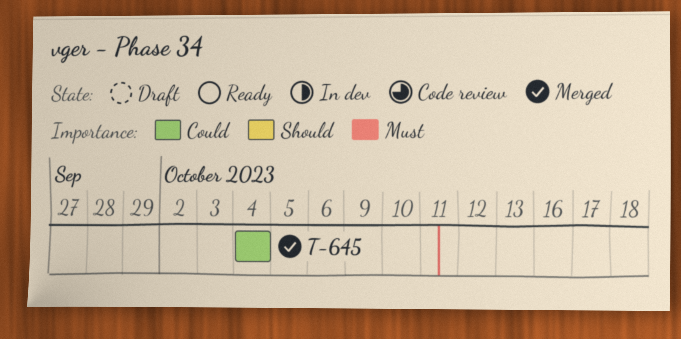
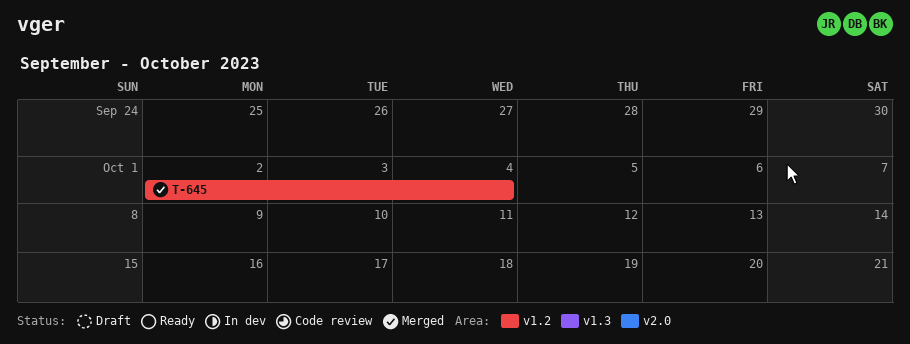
T-645, start: Oct 4 -> Oct 2

